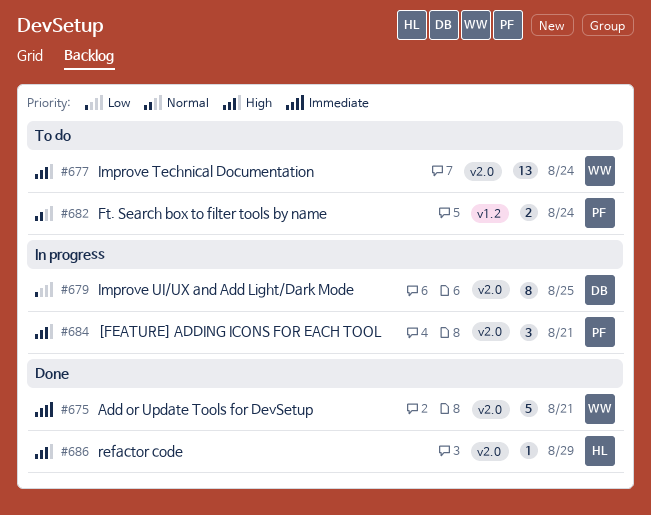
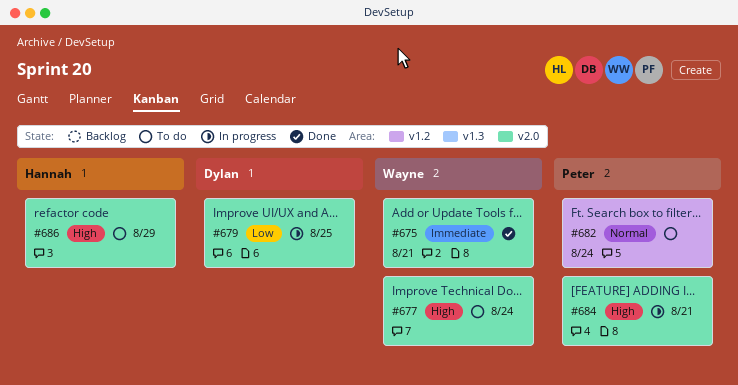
#686, status: Done -> To do

